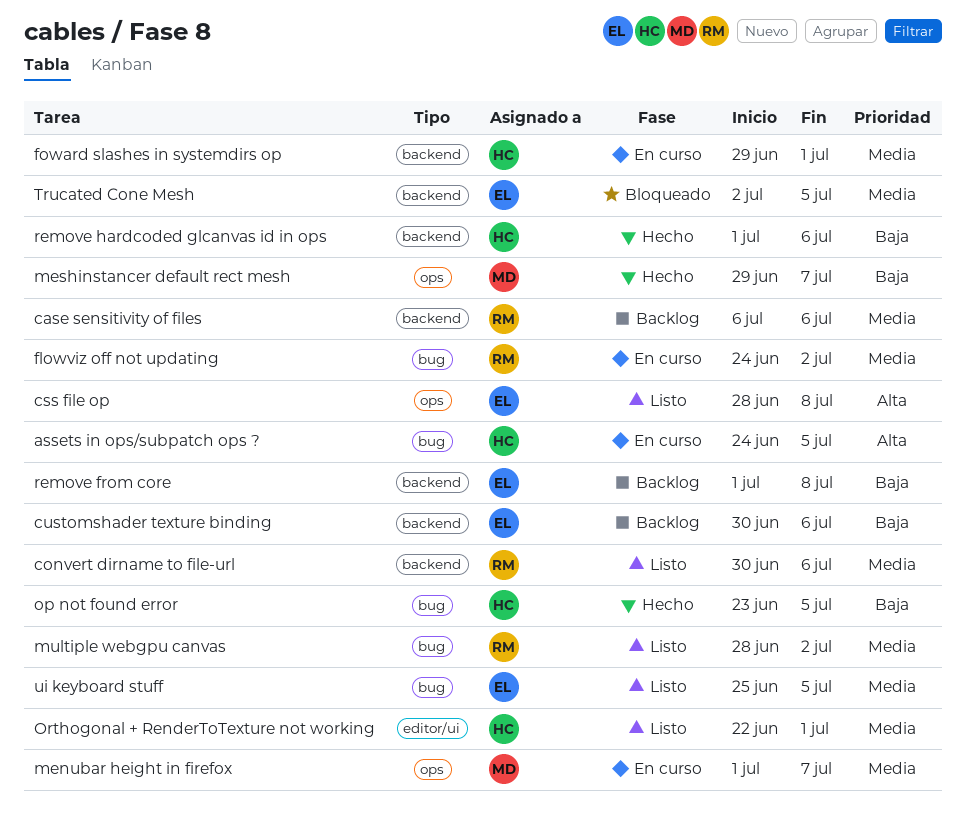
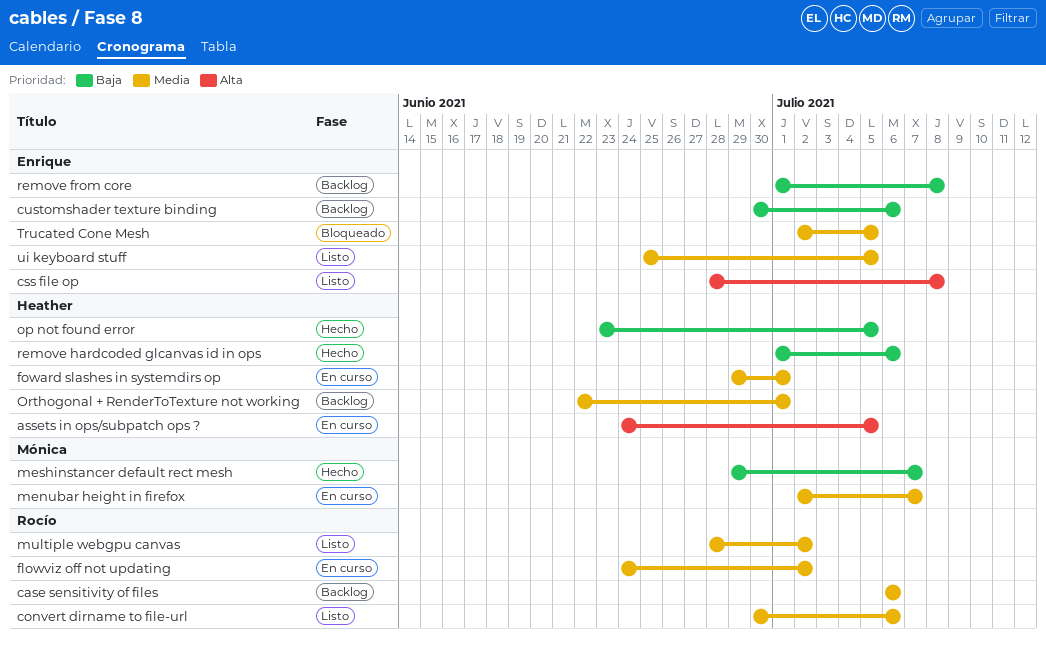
menubar height in firefox, start: Jul 1 -> Jul 2
Orthogonal + RenderToTexture not working, status: Listo -> Backlog

